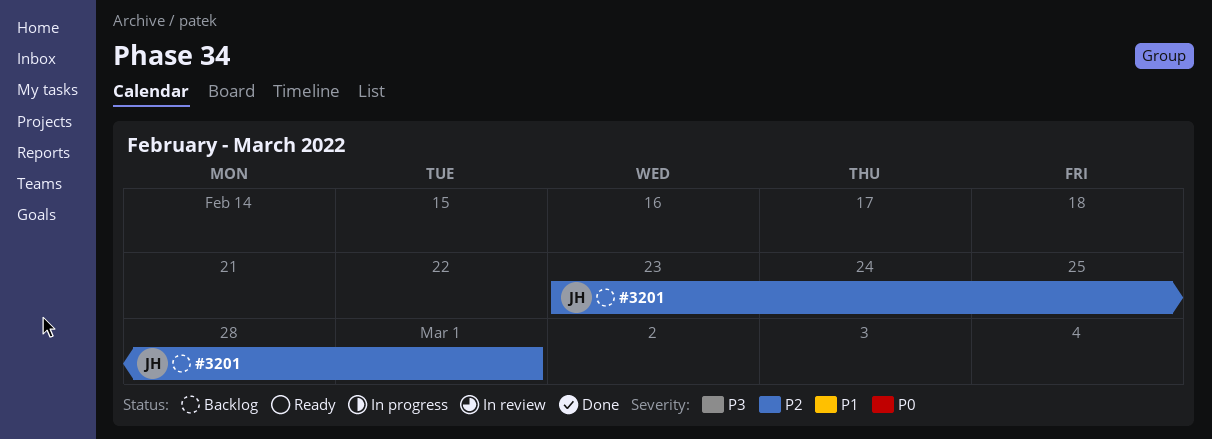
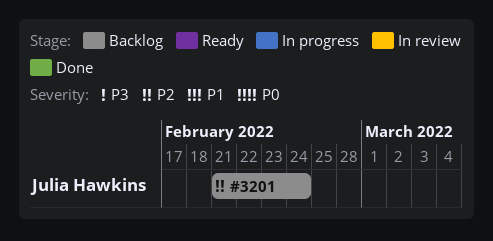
#3201, start: Feb 23 -> Feb 21
#3201, due: Mar 1 -> Feb 24

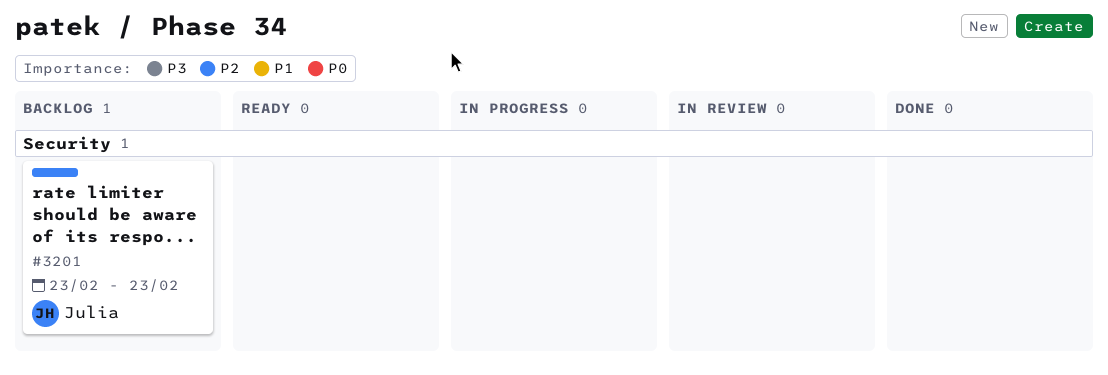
#3201, start: Feb 21 -> Feb 23
#3201, due: Feb 24 -> Feb 23

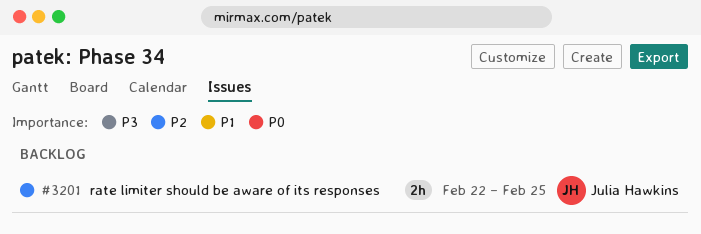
#3201, start: Feb 23 -> Feb 22
#3201, due: Feb 23 -> Feb 25

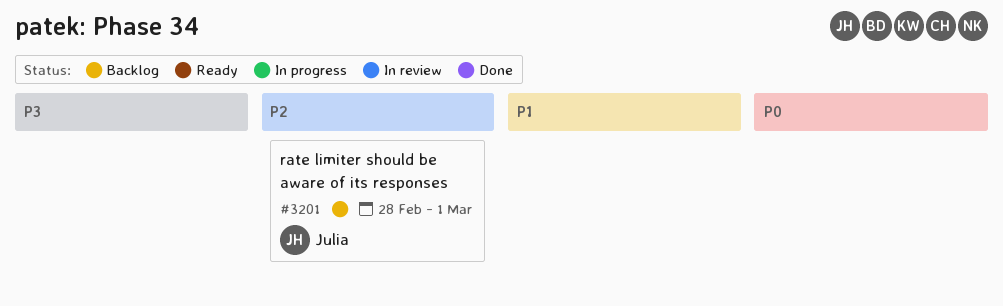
#3201, start: Feb 22 -> Feb 28
#3201, due: Feb 25 -> Mar 1

